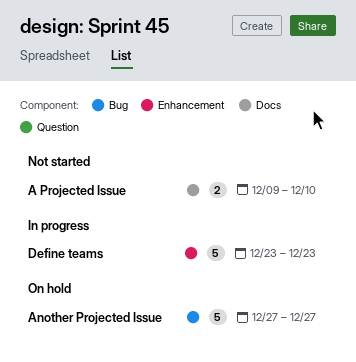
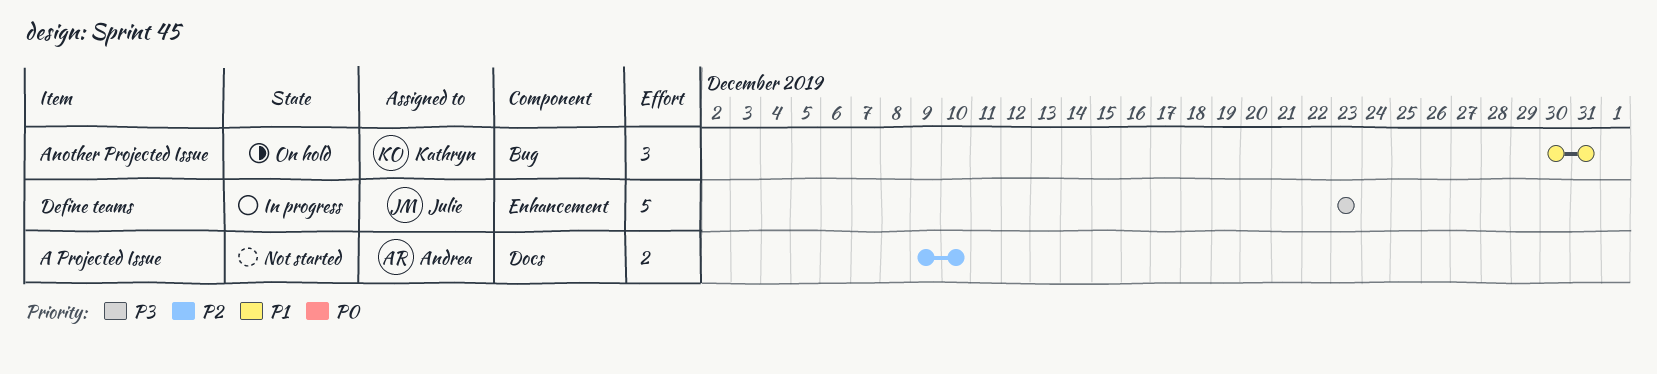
Another Projected Issue, estimate: 5 -> 3
Another Projected Issue, start: Dec 27 -> Dec 30
Another Projected Issue, due: Dec 27 -> Dec 31

